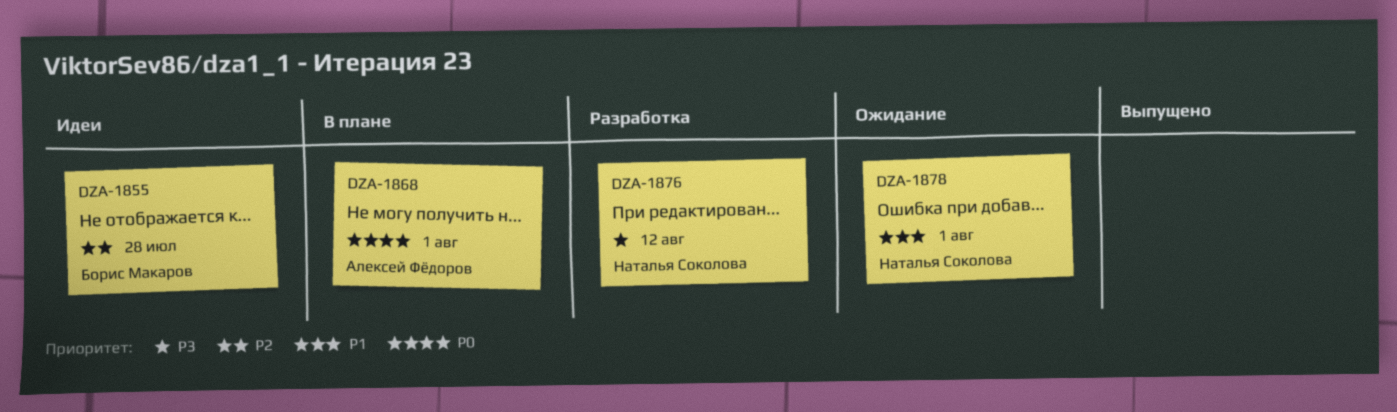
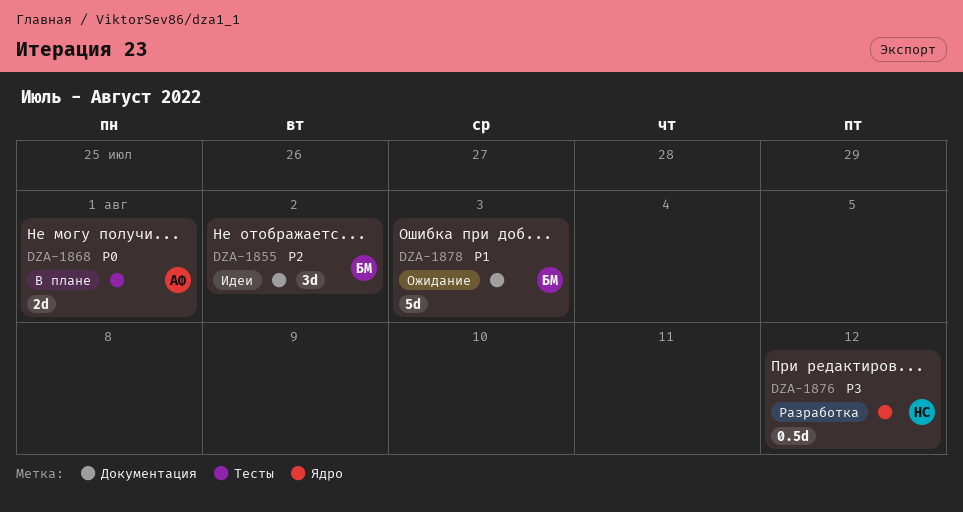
DZA-1855, due: Jul 28 -> Aug 2
DZA-1878, owner: Наталья Соколова -> Борис Макаров
DZA-1878, due: Aug 1 -> Aug 3

